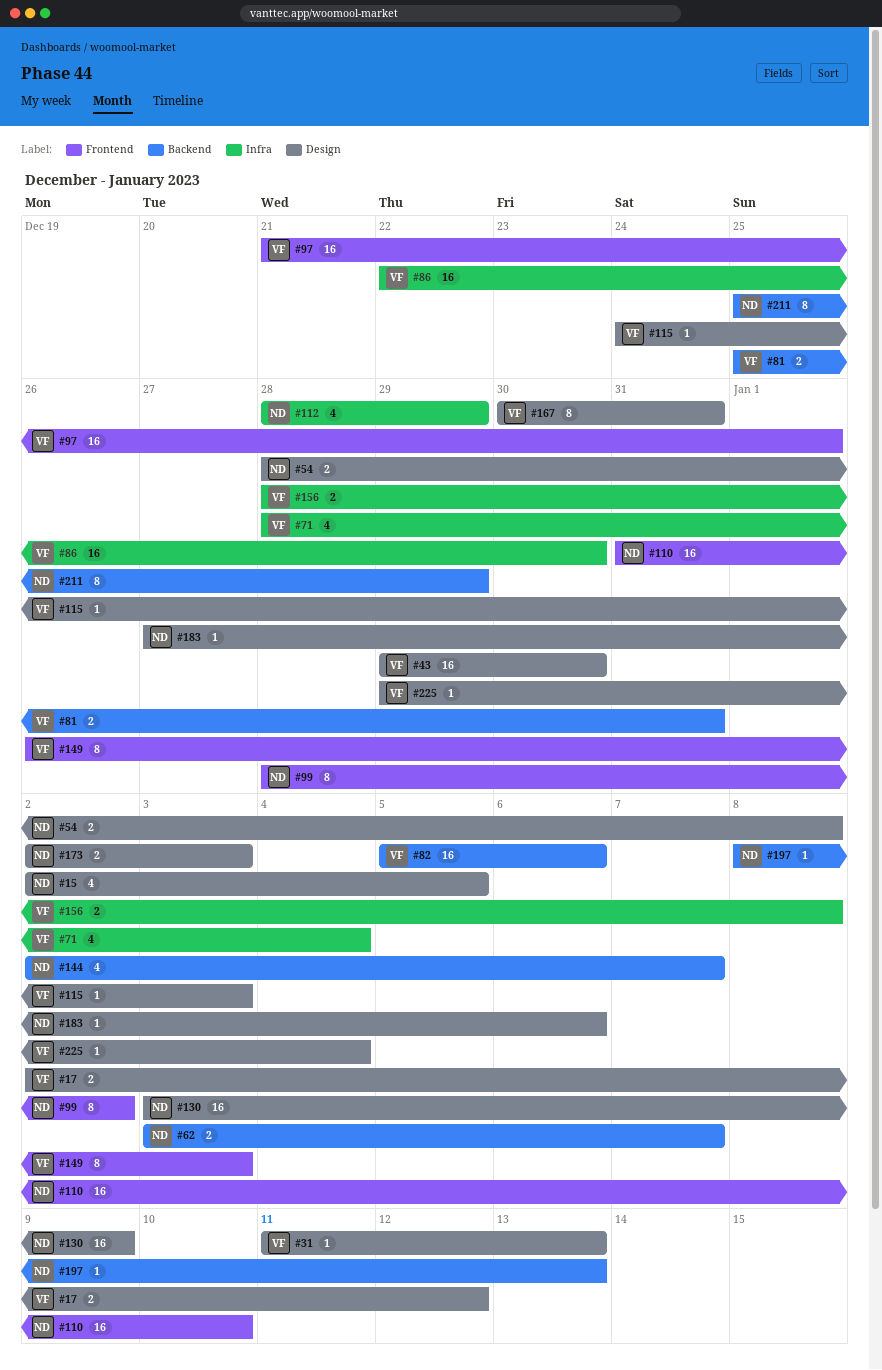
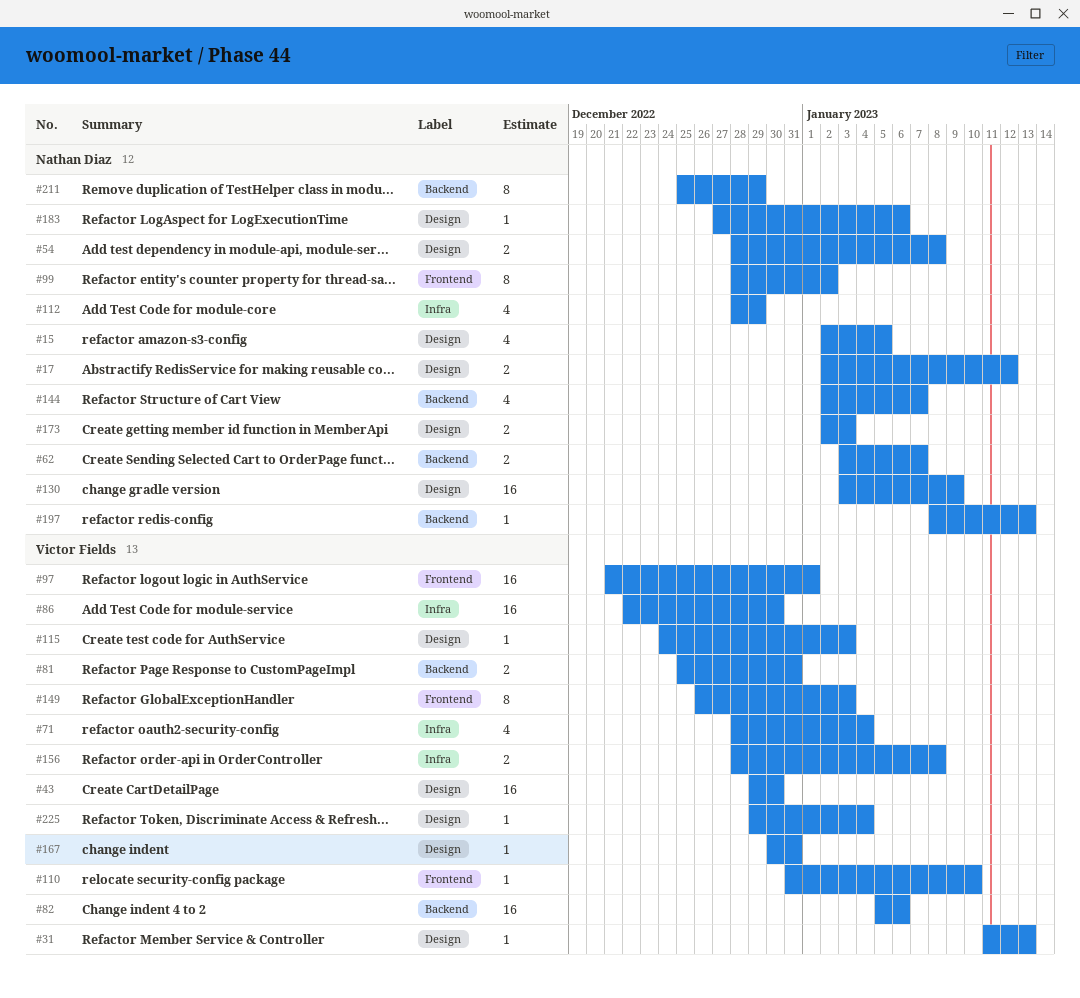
#17, owner: Victor Fields -> Nathan Diaz
#110, owner: Nathan Diaz -> Victor Fields
#110, estimate: 16 -> 1
#167, estimate: 8 -> 1

